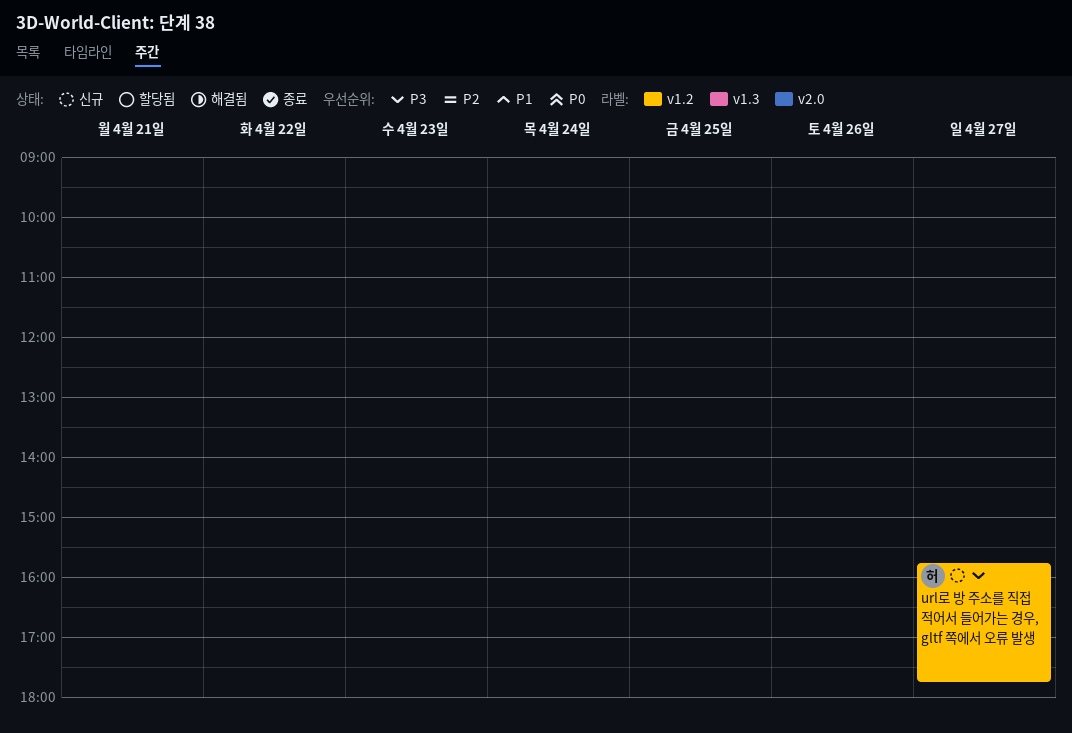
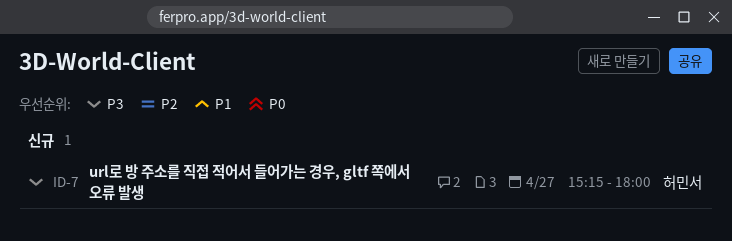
url로 방 주소를 직접 적어서 들어가는 경우, gltf 쪽에서 오류 발생, begins: 15:45 -> 15:15
url로 방 주소를 직접 적어서 들어가는 경우, gltf 쪽에서 오류 발생, ends: 17:45 -> 18:00

